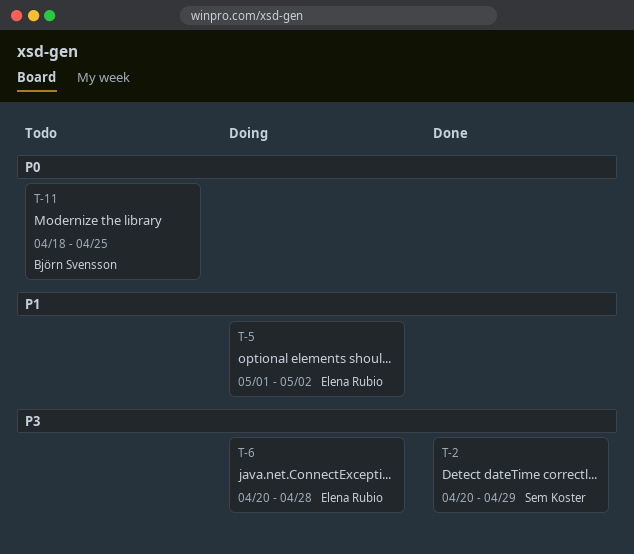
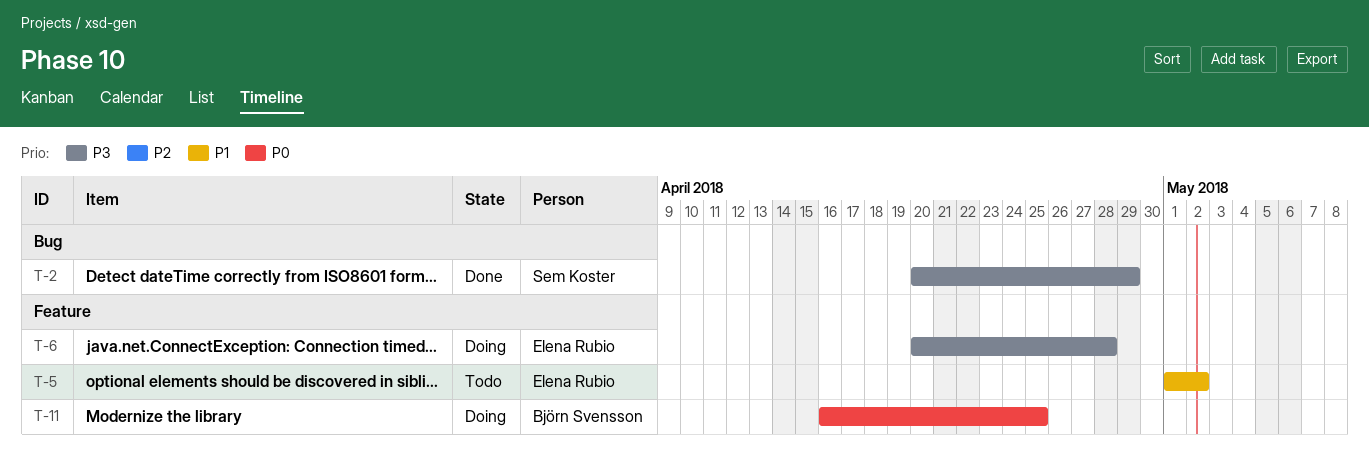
T-5, status: Doing -> Todo
T-11, status: Todo -> Doing
T-11, start: Apr 18 -> Apr 16

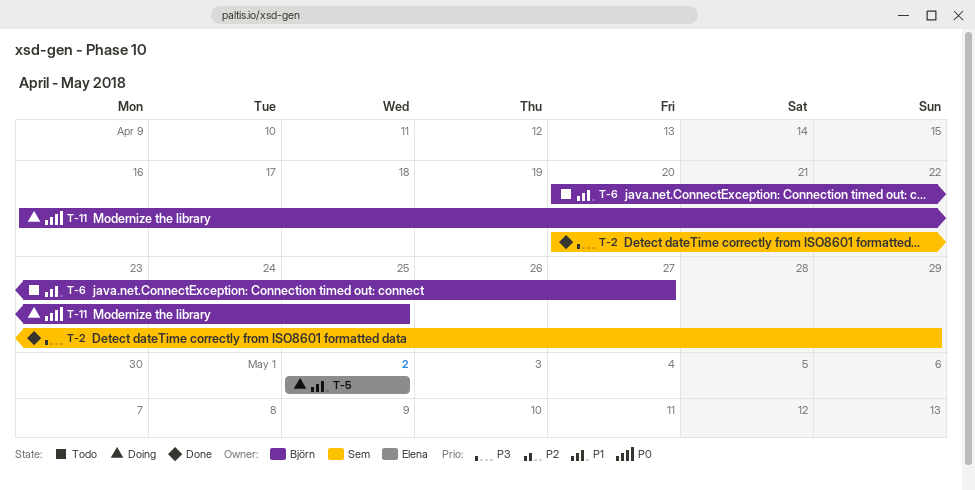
T-5, status: Todo -> Doing
T-5, start: May 1 -> May 2
T-6, status: Doing -> Todo
T-6, owner: Elena Rubio -> Björn Svensson
T-6, priority: P3 -> P1
T-6, due: Apr 28 -> Apr 27

